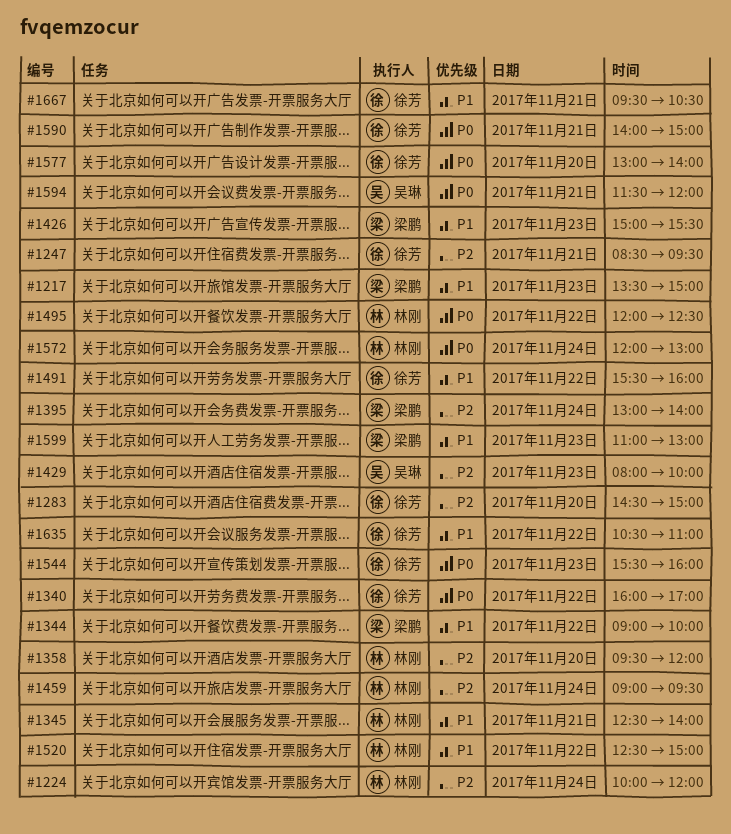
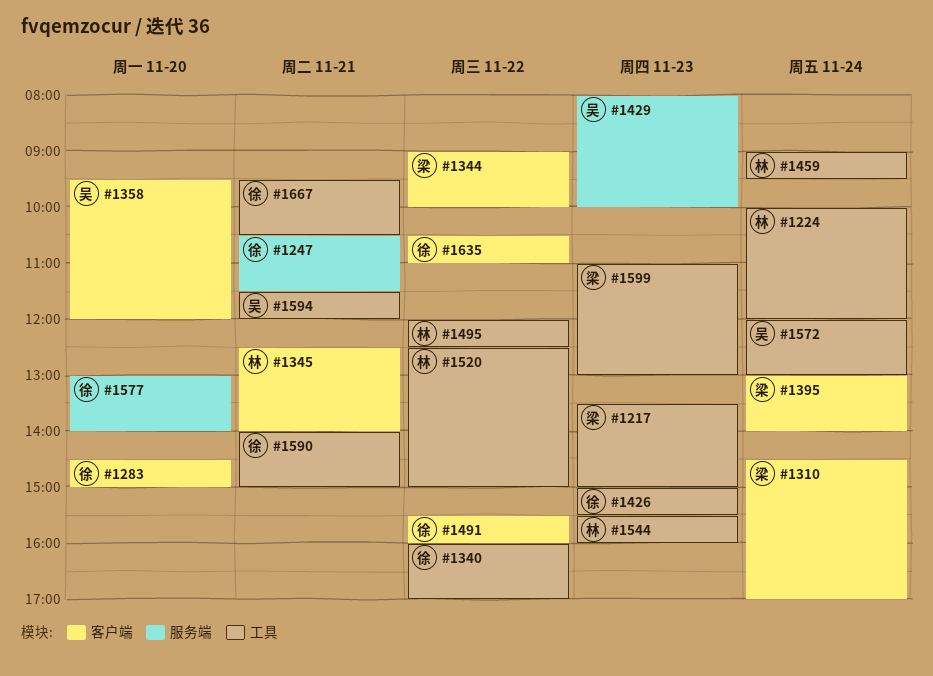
#1247, begins: 08:30 -> 10:30
#1247, ends: 09:30 -> 11:30
#1310: none -> present
#1358, owner: 林刚 -> 吴琳
#1426, owner: 梁鹏 -> 徐芳
#1544, owner: 徐芳 -> 林刚
#1572, owner: 林刚 -> 吴琳

